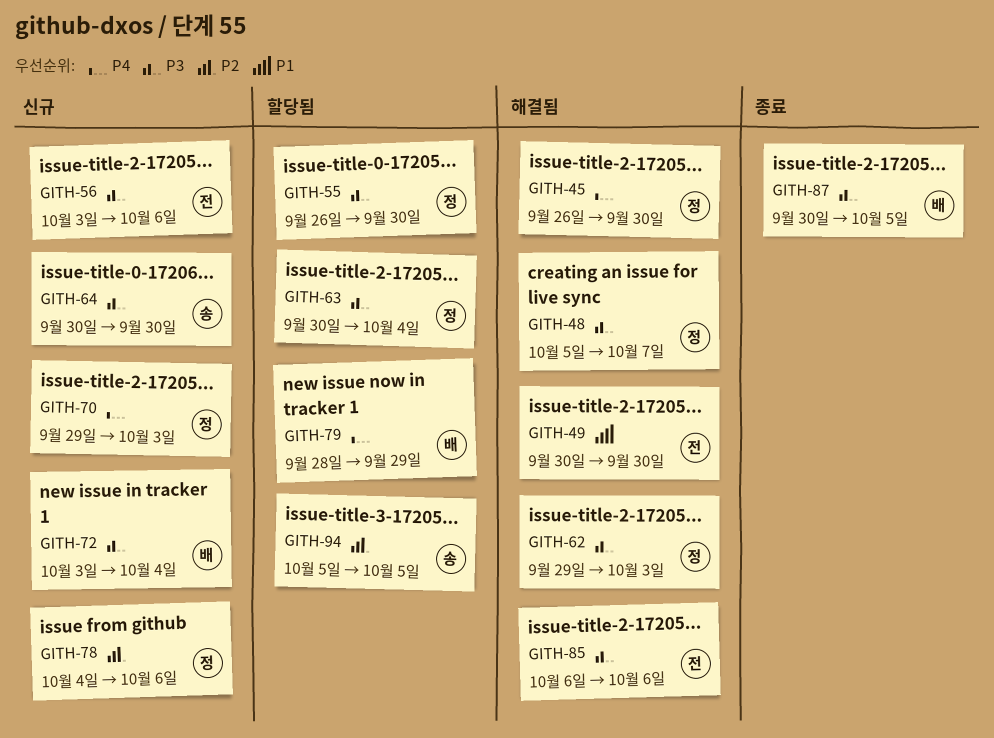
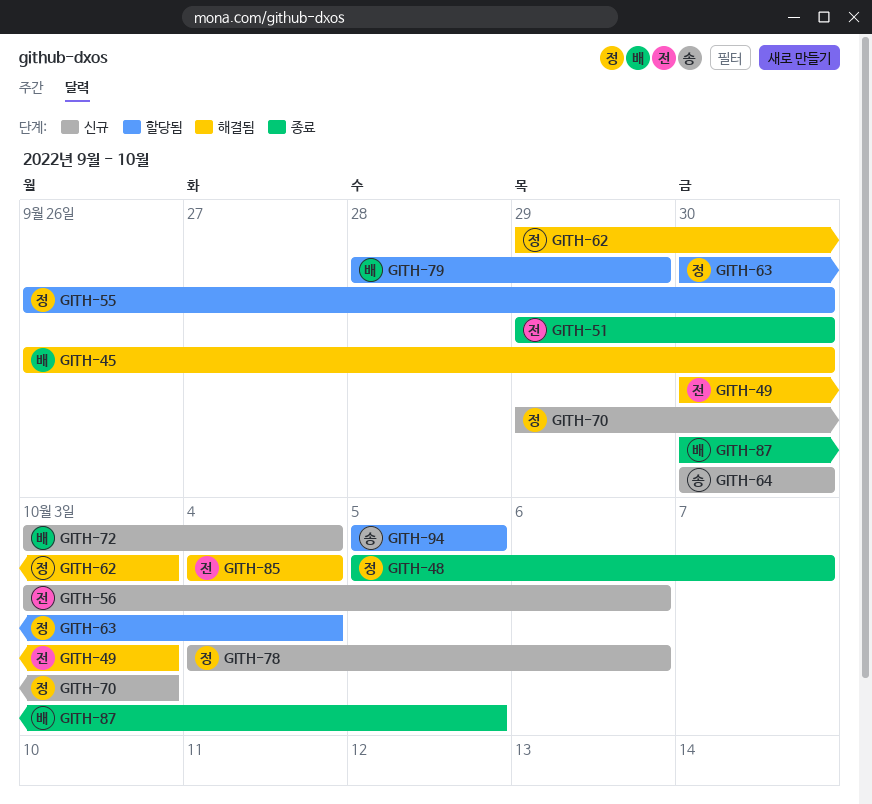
GITH-45, owner: 정 -> 배
GITH-48, status: 해결됨 -> 종료
GITH-49, due: Sep 30 -> Oct 3
GITH-51: none -> present
GITH-85, start: Oct 6 -> Oct 4
GITH-85, due: Oct 6 -> Oct 4

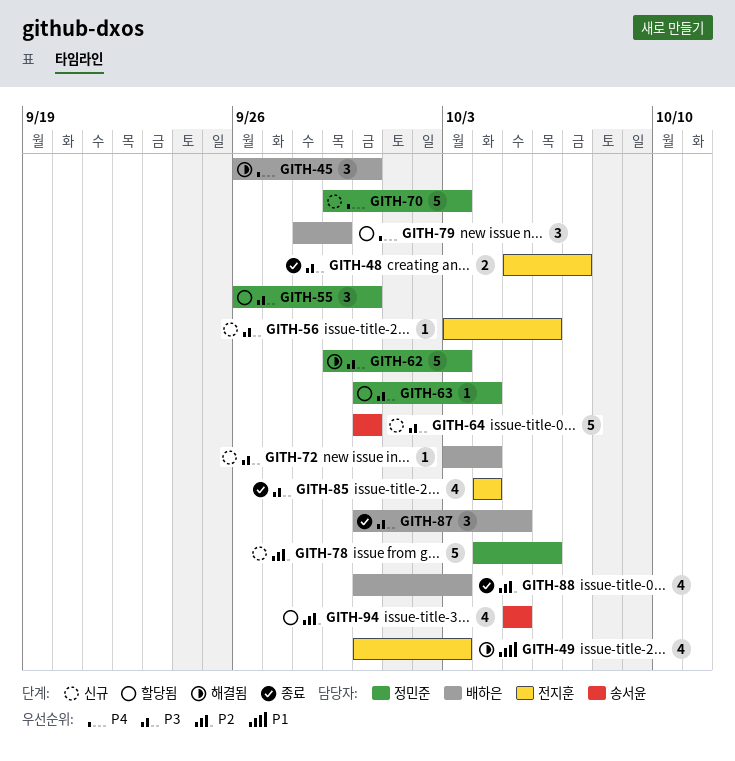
GITH-48, owner: 정민준 -> 전지훈
GITH-51: present -> none
GITH-85, status: 해결됨 -> 종료
GITH-88: none -> present

